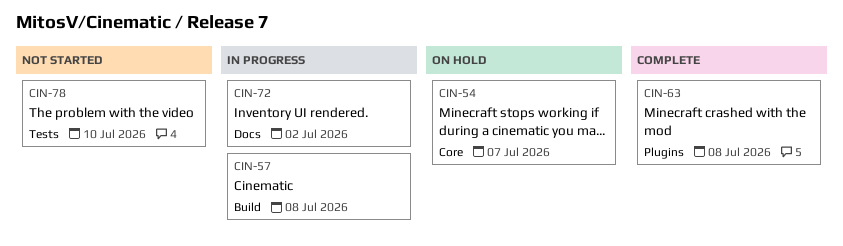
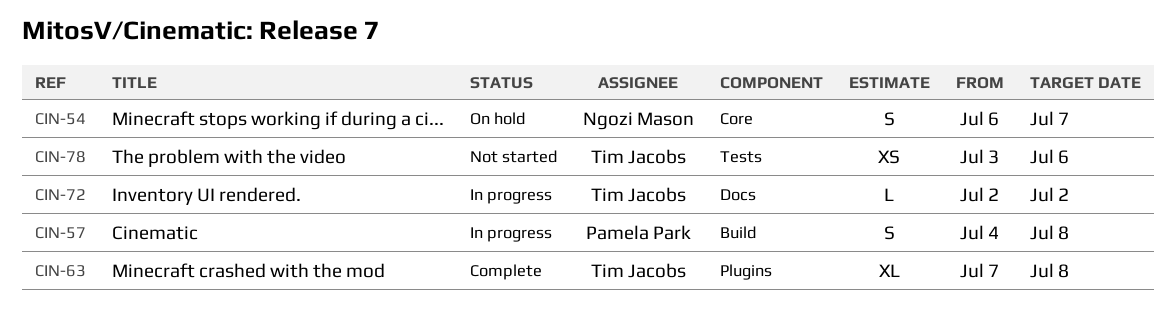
CIN-78, due: Jul 10 -> Jul 6

